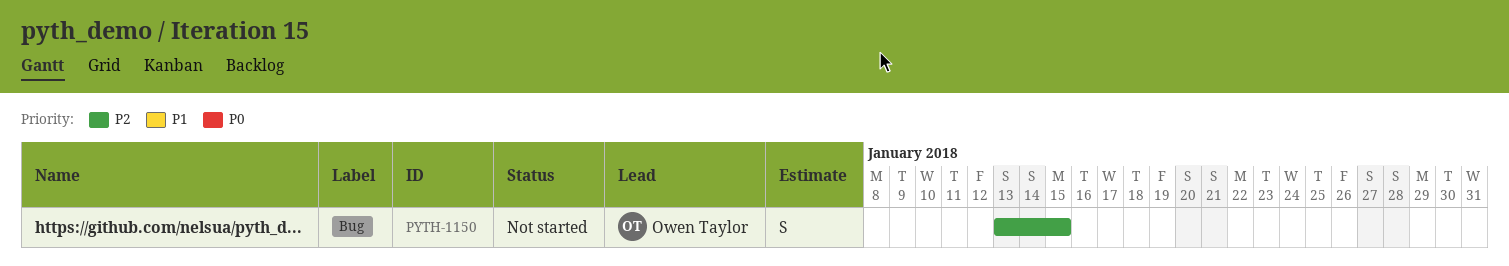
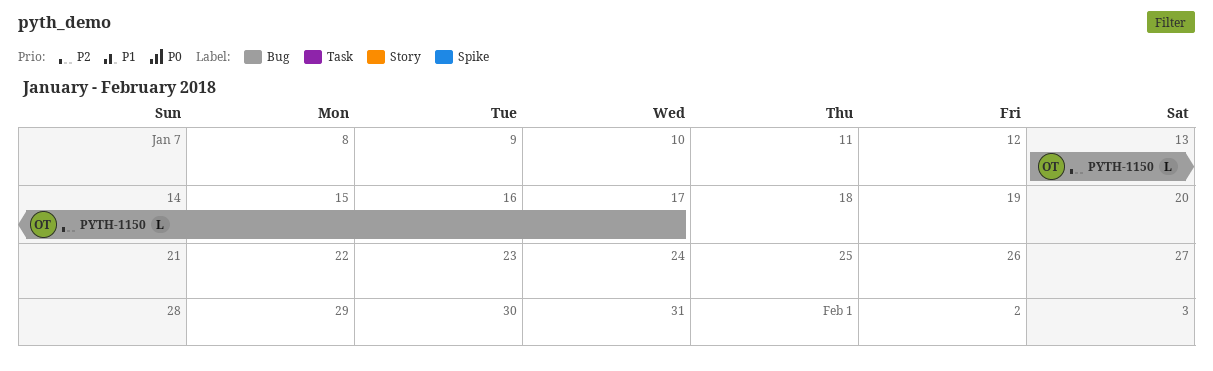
PYTH-1150, estimate: S -> L
PYTH-1150, due: Jan 15 -> Jan 17

